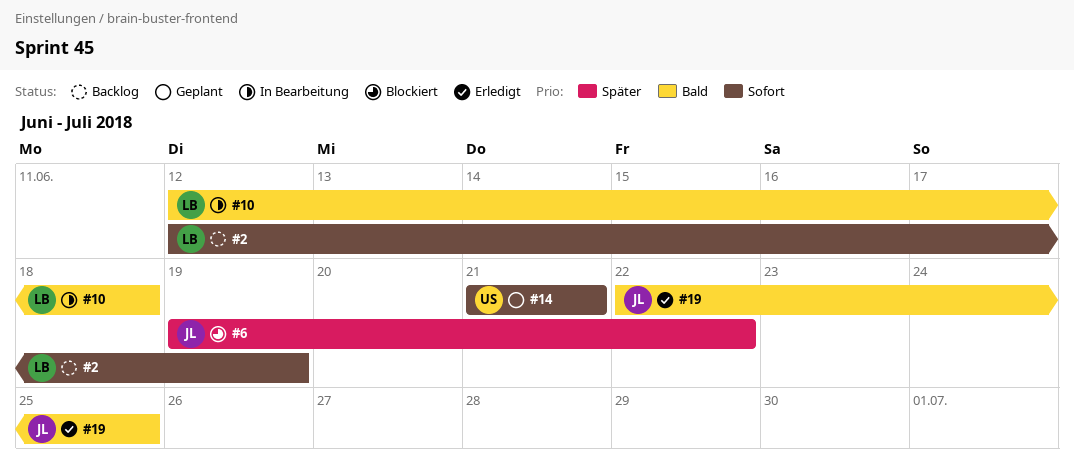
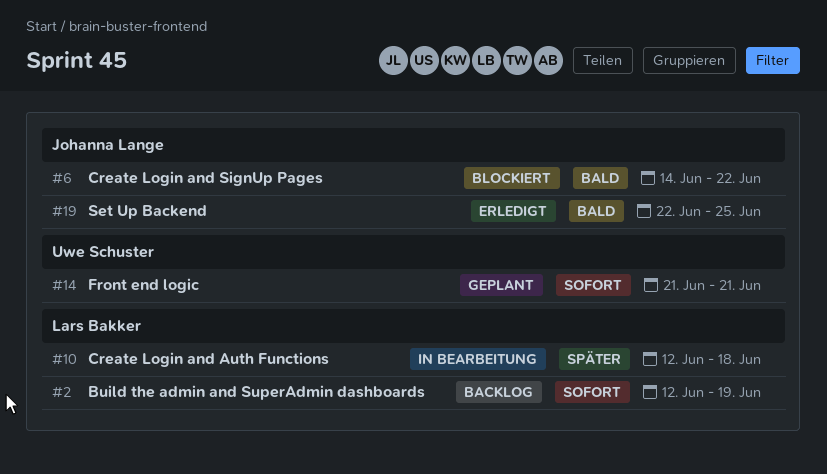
#6, priority: Später -> Bald
#6, start: Jun 19 -> Jun 14
#10, priority: Bald -> Später

